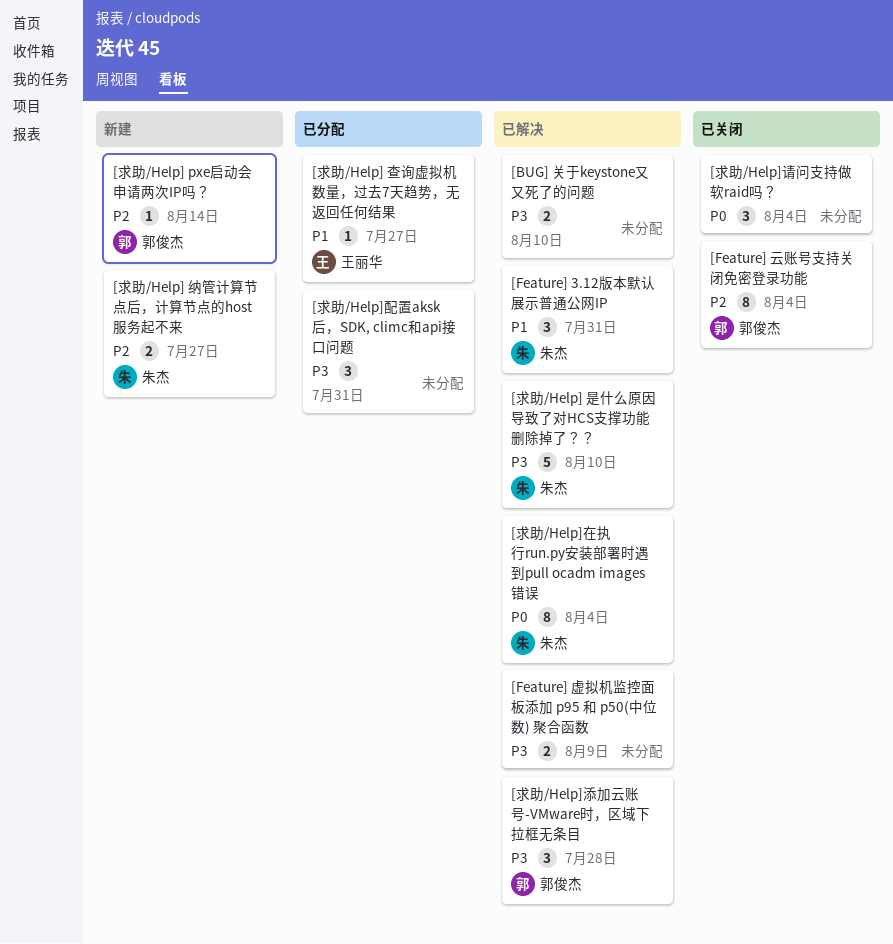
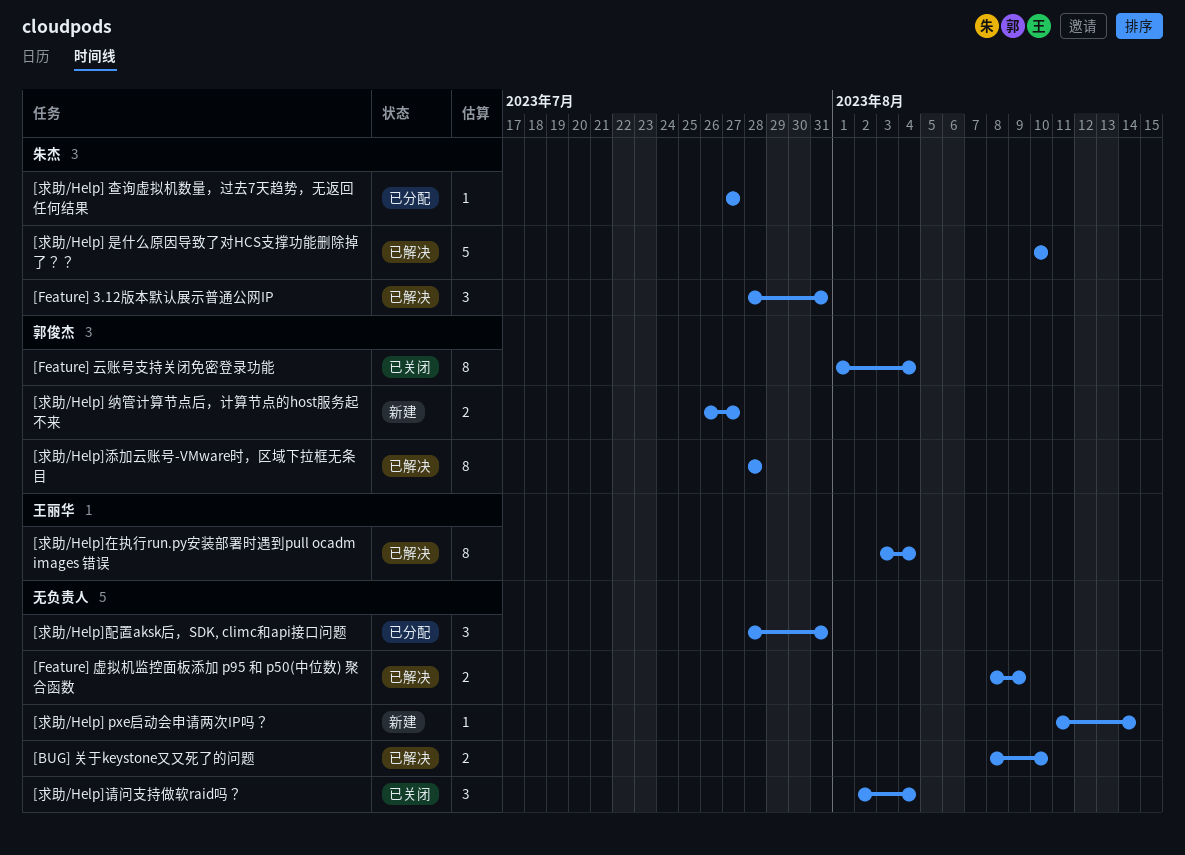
[求助/Help] pxe启动会申请两次IP吗？, owner: 郭俊杰 -> none
[求助/Help] 查询虚拟机数量，过去7天趋势，无返回任何结果, owner: 王丽华 -> 朱杰
[求助/Help] 纳管计算节点后，计算节点的host服务起不来, owner: 朱杰 -> 郭俊杰
[求助/Help]在执行run.py安装部署时遇到pull ocadm images 错误, owner: 朱杰 -> 王丽华
[求助/Help]添加云账号-VMware时，区域下拉框无条目, estimate: 3 -> 8

